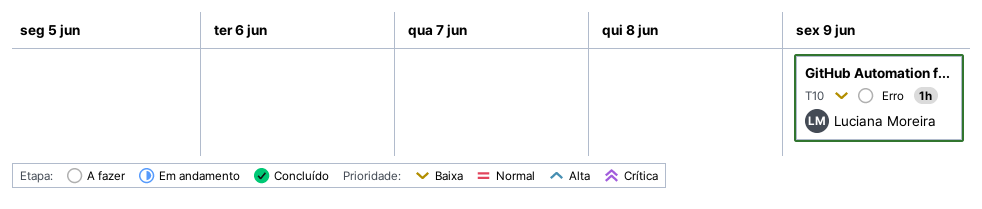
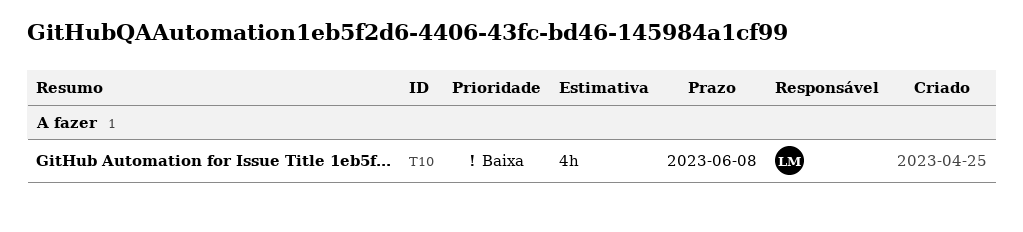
T10, estimate: 1h -> 4h
T10, due: Jun 9 -> Jun 8

